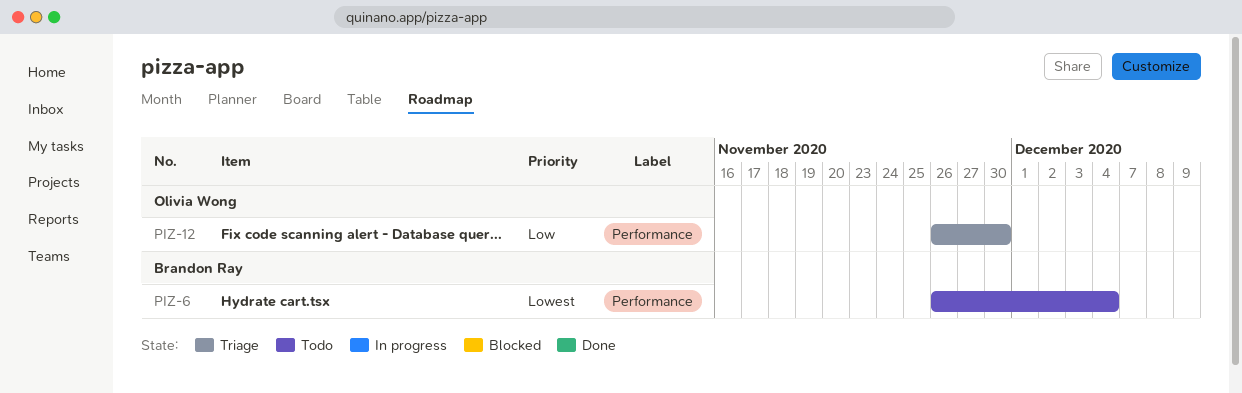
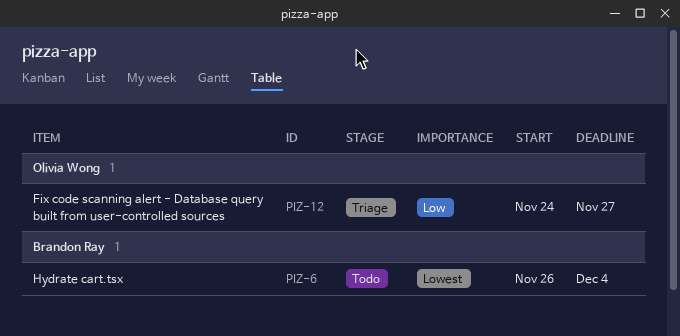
PIZ-12, start: Nov 26 -> Nov 24
PIZ-12, due: Nov 30 -> Nov 27

